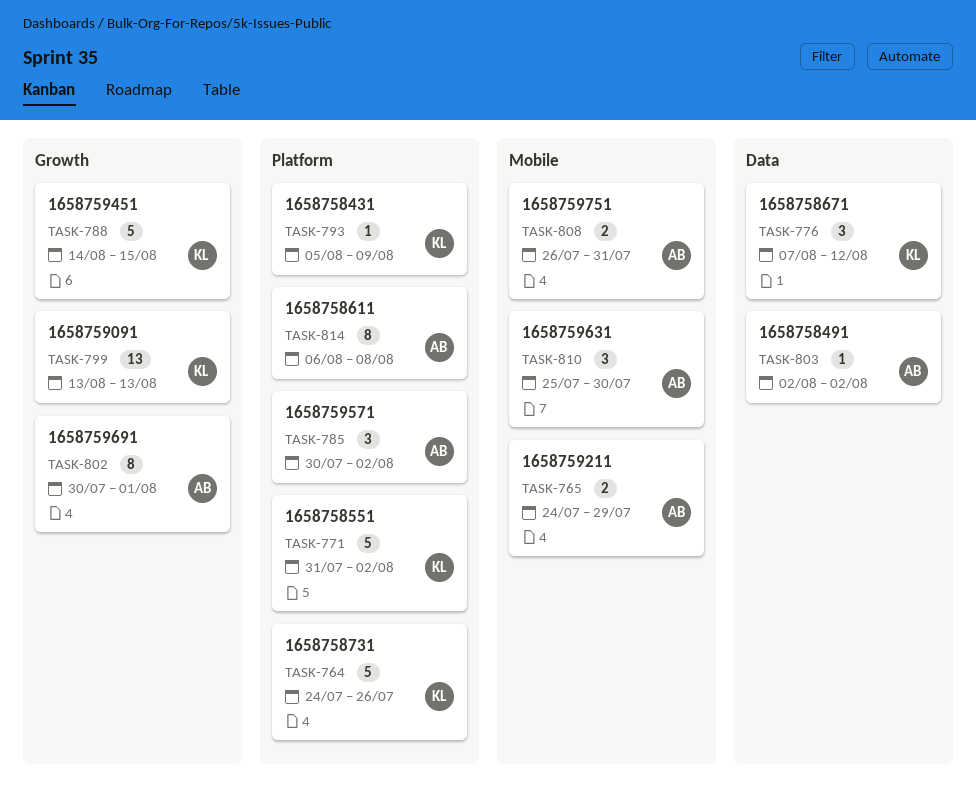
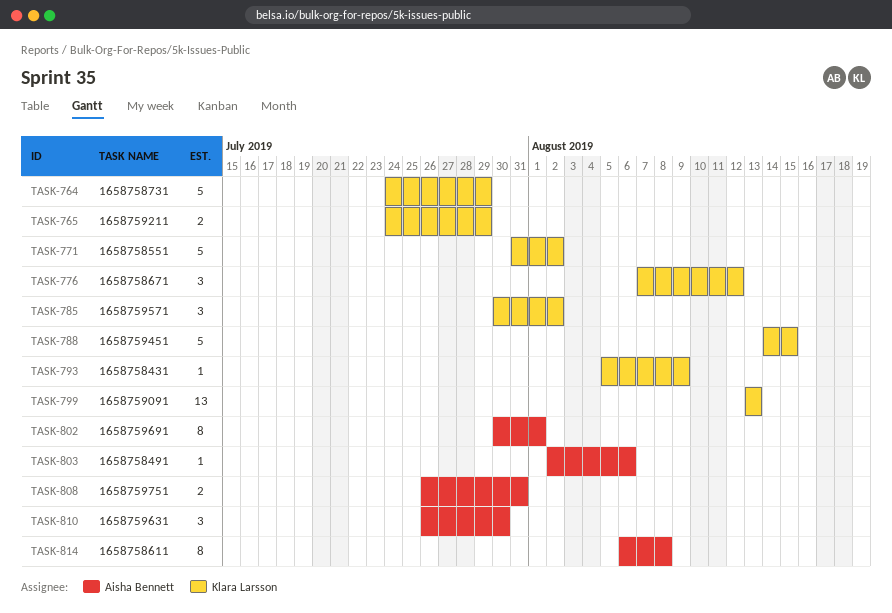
TASK-764, due: Jul 26 -> Jul 29
TASK-765, owner: Aisha Bennett -> Klara Larsson
TASK-785, owner: Aisha Bennett -> Klara Larsson
TASK-803, due: Aug 2 -> Aug 6
TASK-810, start: Jul 25 -> Jul 26

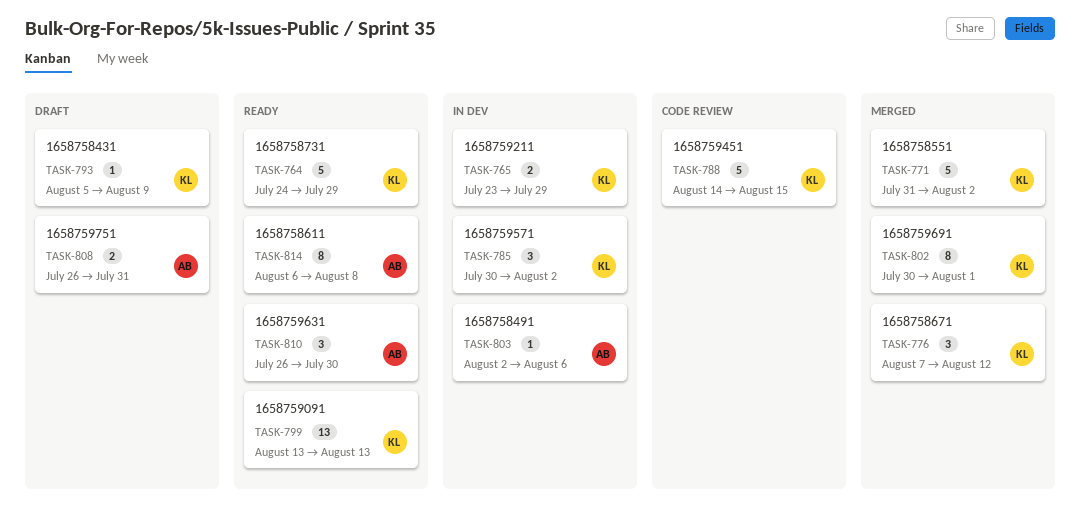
TASK-765, start: Jul 24 -> Jul 23
TASK-802, owner: Aisha Bennett -> Klara Larsson

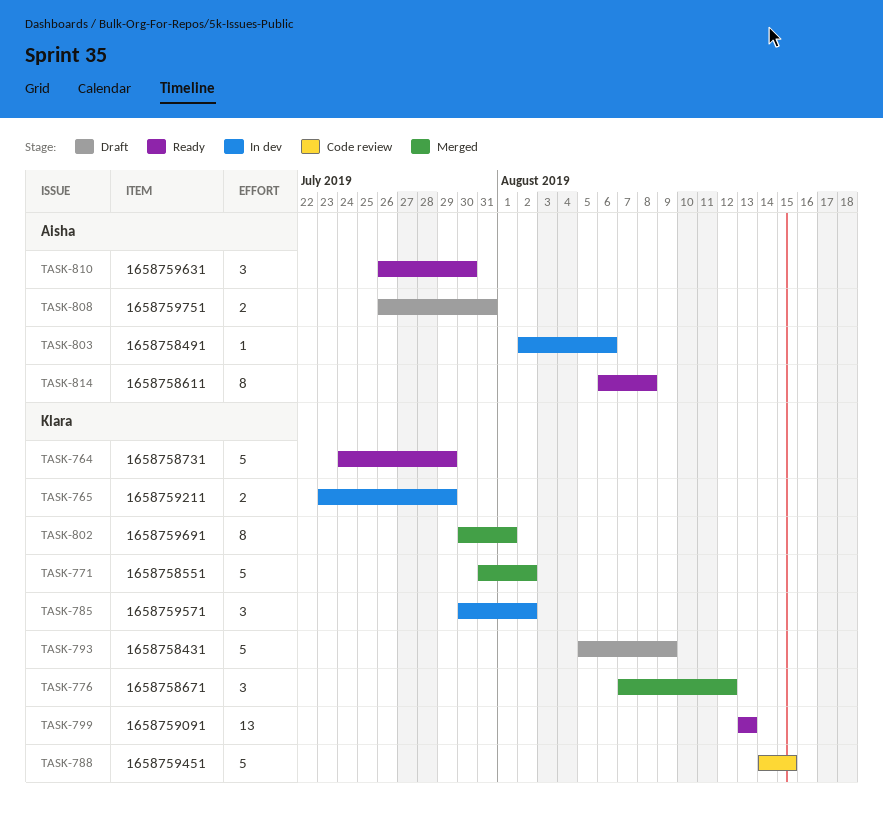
TASK-793, estimate: 1 -> 5

